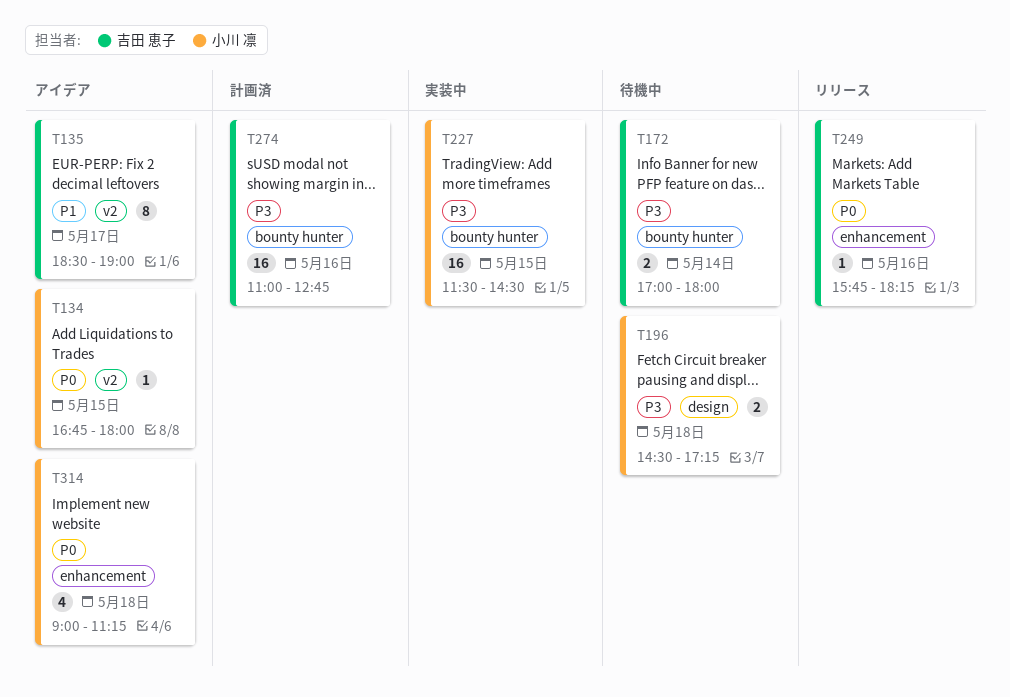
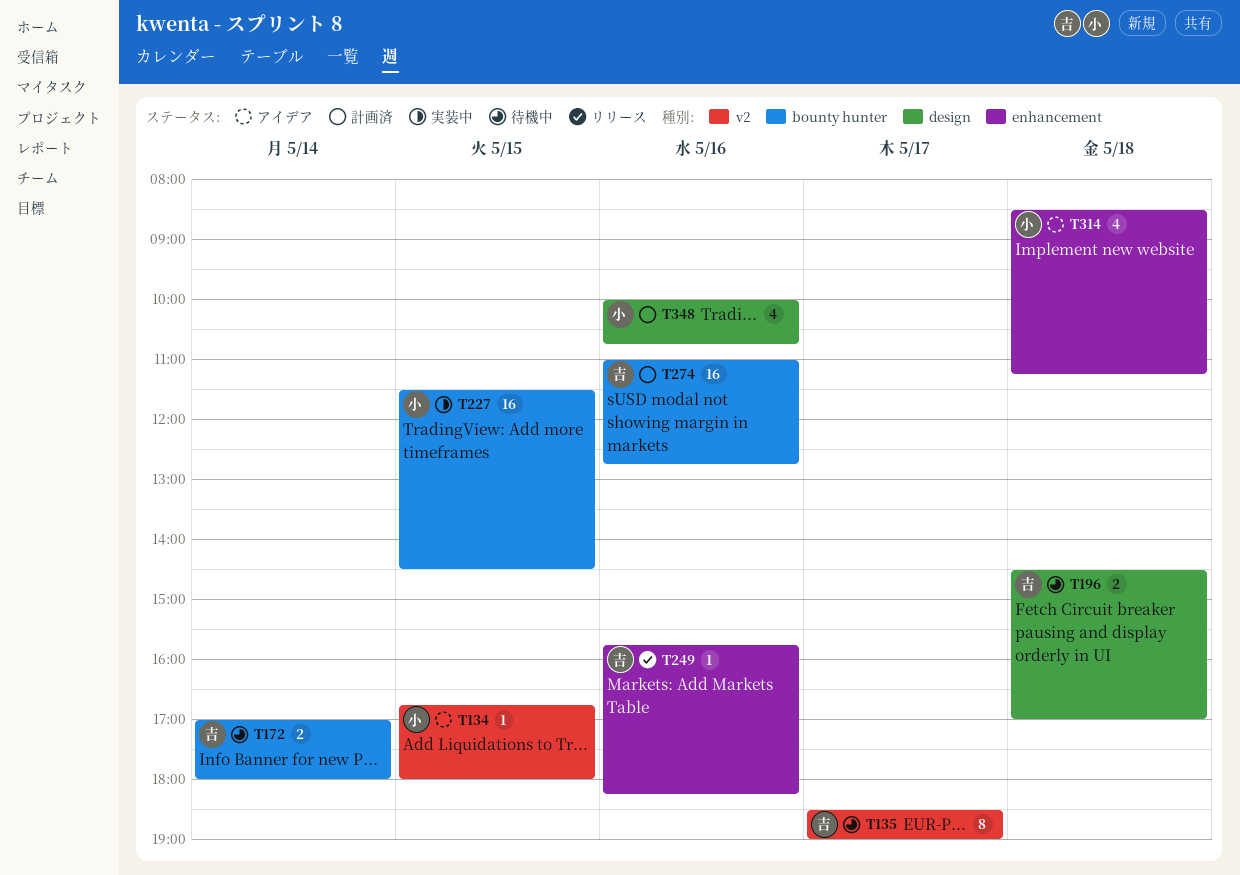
T135, status: アイデア -> 待機中
T196, owner: 小川 凛 -> 吉田 恵子
T196, ends: 17:15 -> 17:00
T314, begins: 09:00 -> 08:30
T348: none -> present

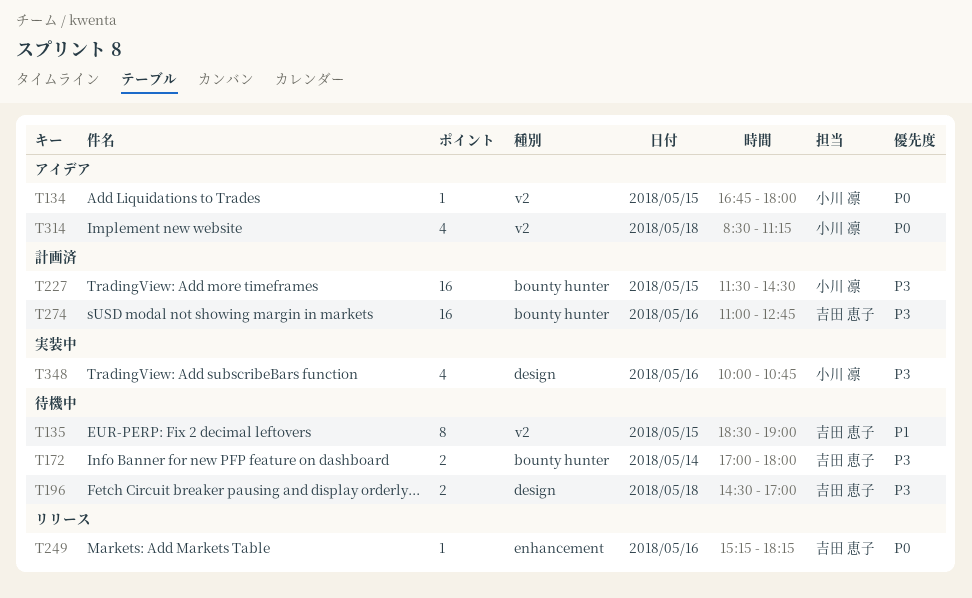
T135, day: May 17 -> May 15
T227, status: 実装中 -> 計画済
T249, begins: 15:45 -> 15:15
T314, label: enhancement -> v2
T348, status: 計画済 -> 実装中

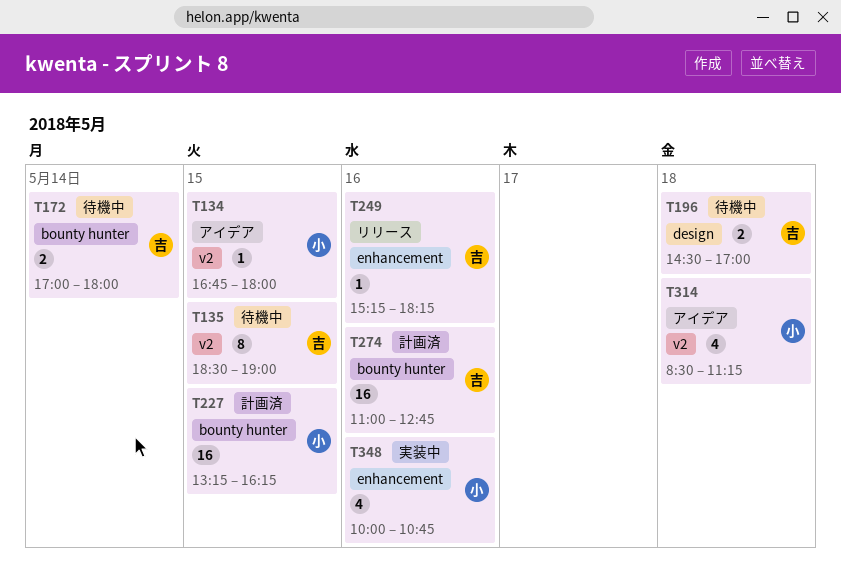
T227, begins: 11:30 -> 13:15
T227, ends: 14:30 -> 16:15
T348, label: design -> enhancement

